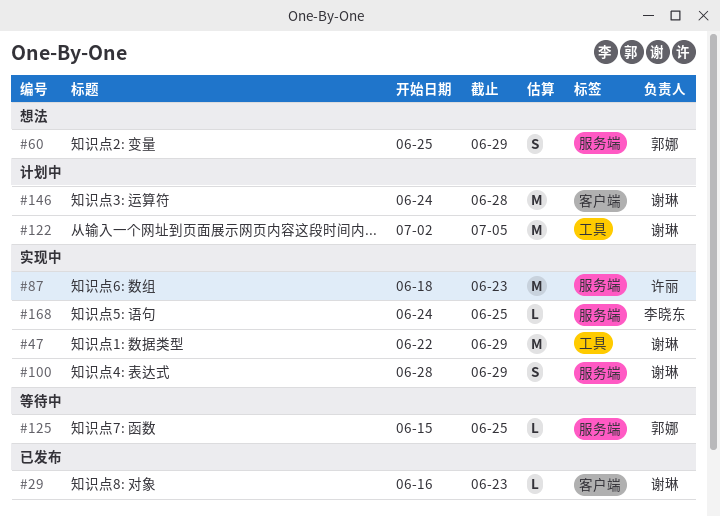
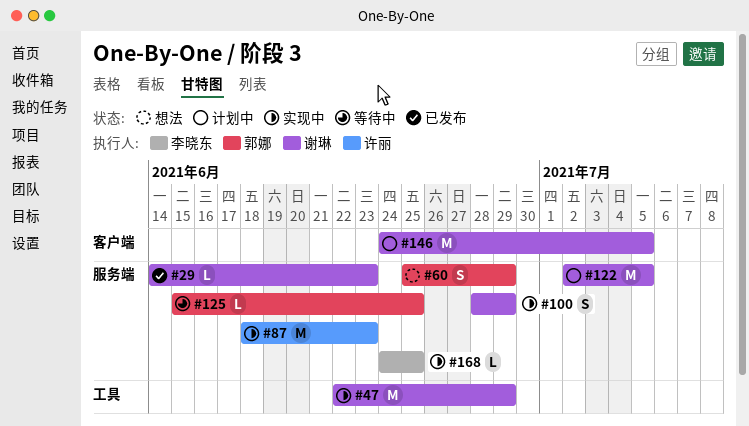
#29, label: 客户端 -> 服务端
#29, start: Jun 16 -> Jun 14
#122, label: 工具 -> 服务端
#146, due: Jun 28 -> Jul 5

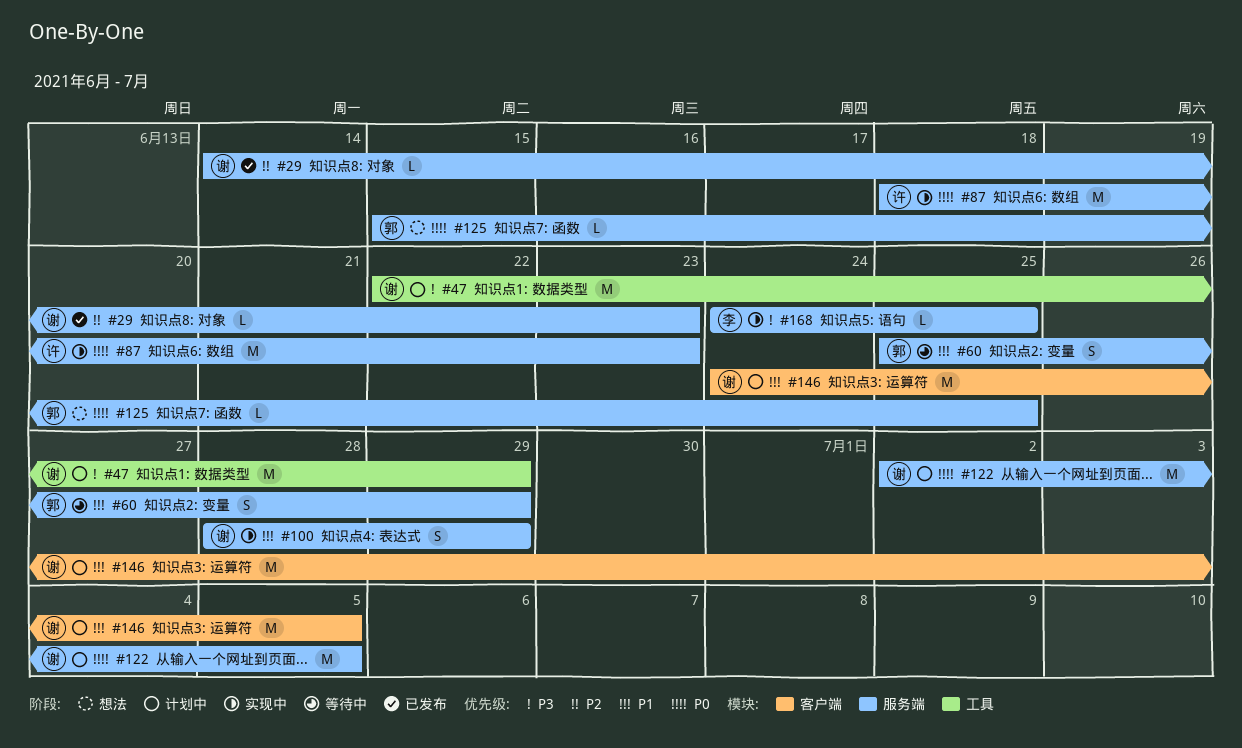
#47, status: 实现中 -> 计划中
#60, status: 想法 -> 等待中
#125, status: 等待中 -> 想法

